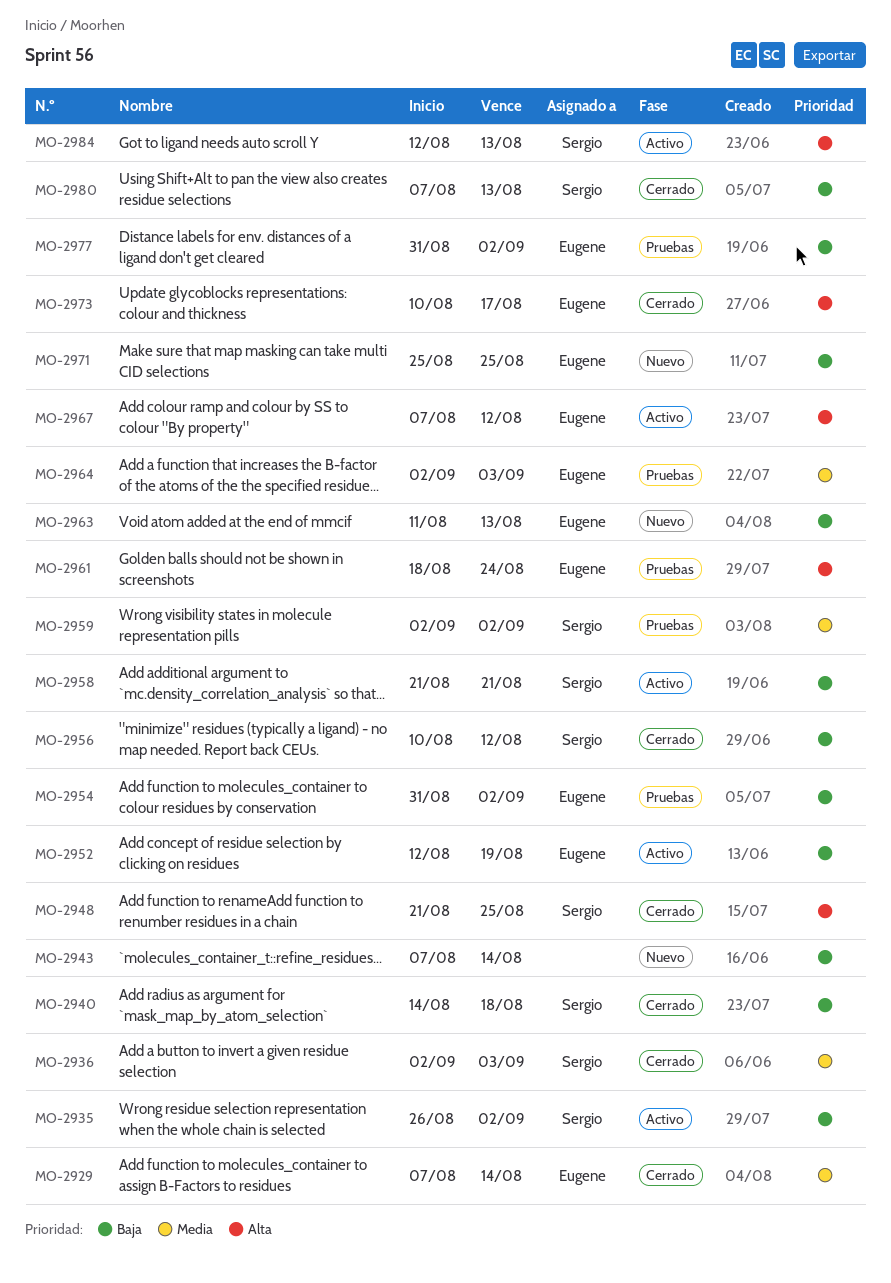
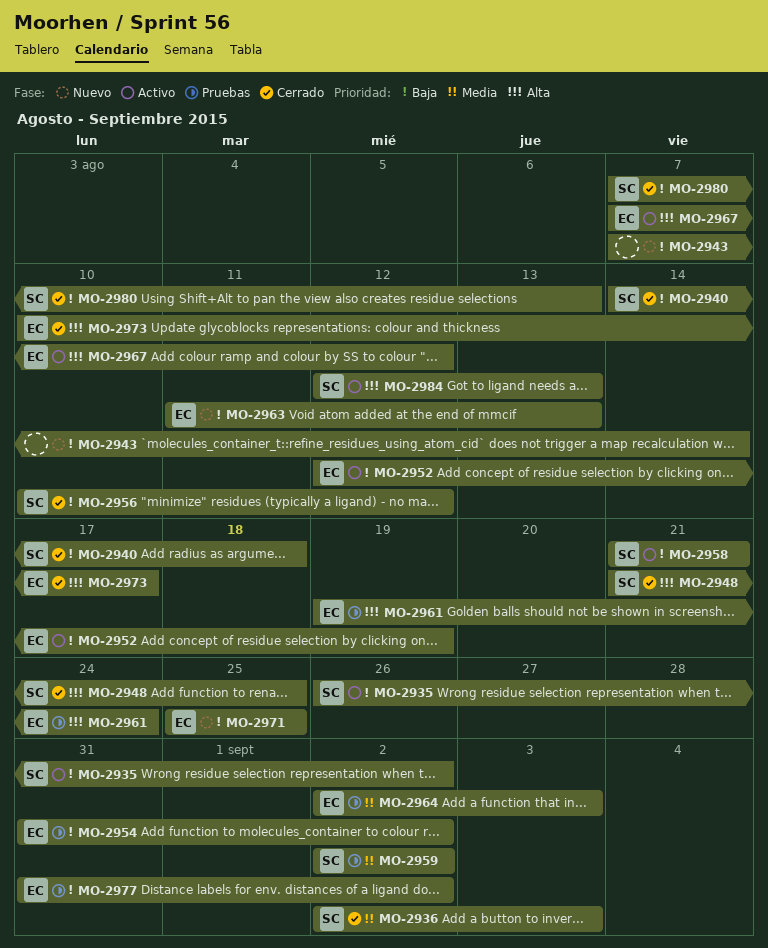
MO-2929: present -> none
MO-2961, start: Aug 18 -> Aug 19

